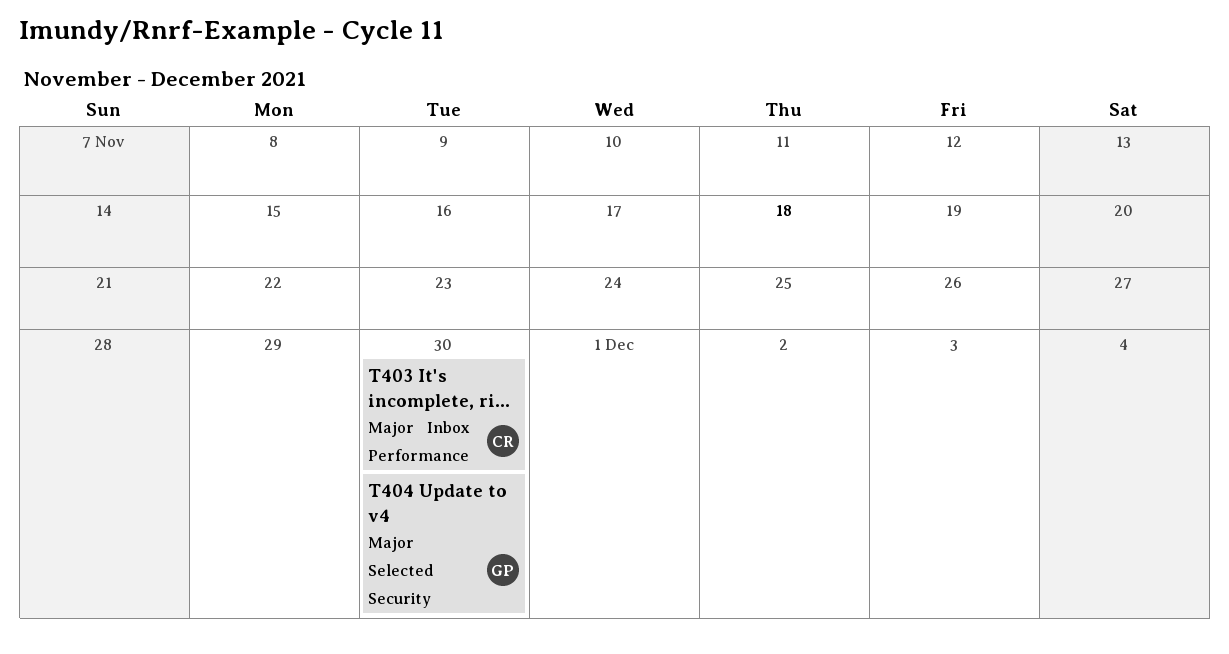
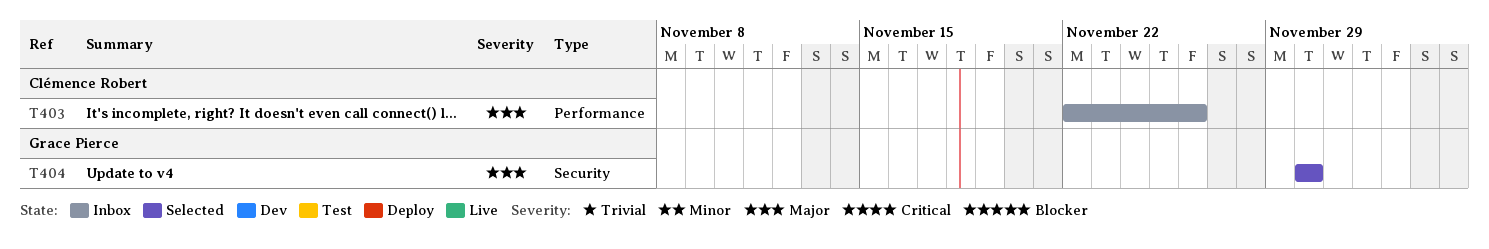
T403, due: Nov 30 -> Nov 26

